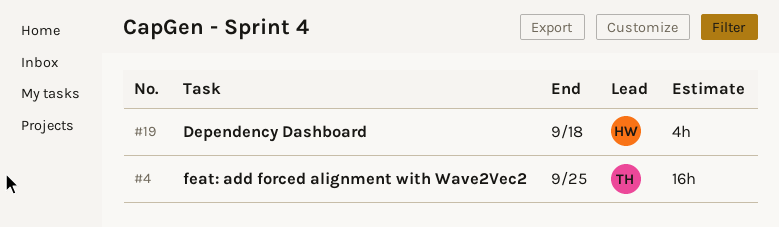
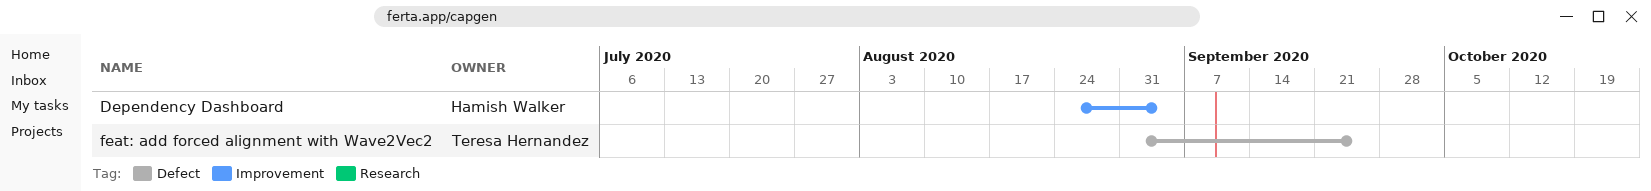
Dependency Dashboard, due: Sep 18 -> Sep 4

